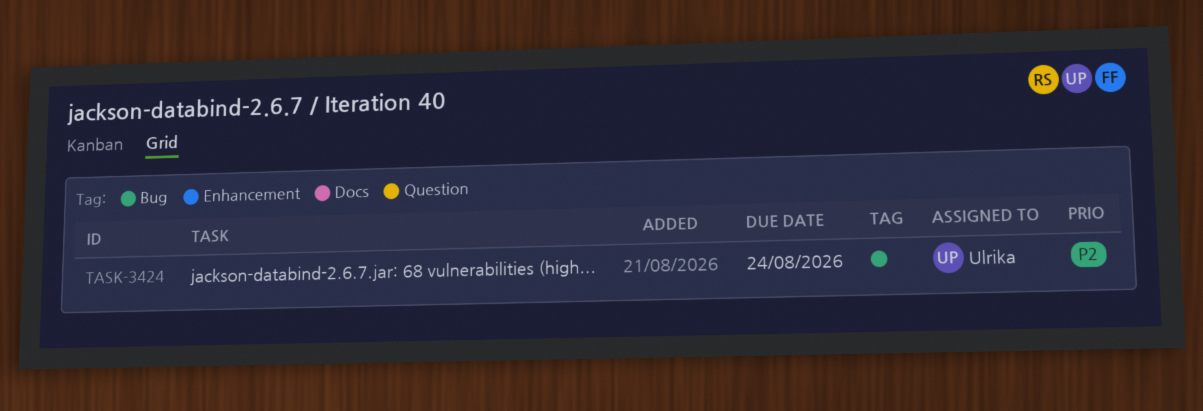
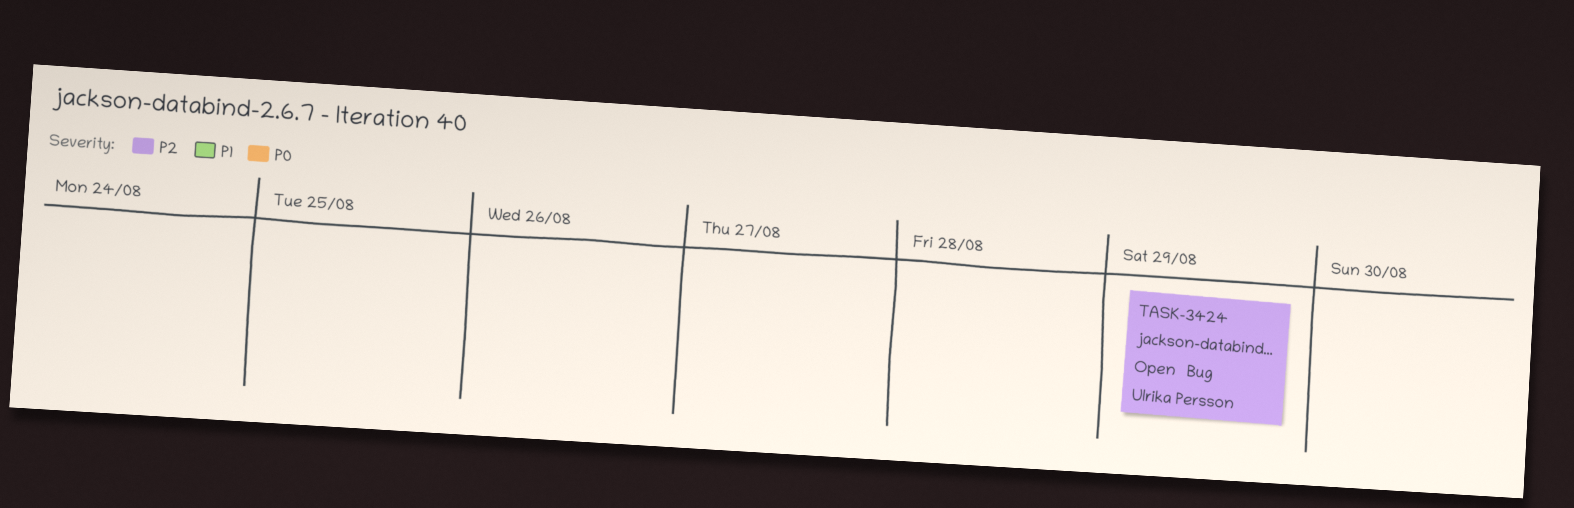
TASK-3424, due: Aug 24 -> Aug 29

